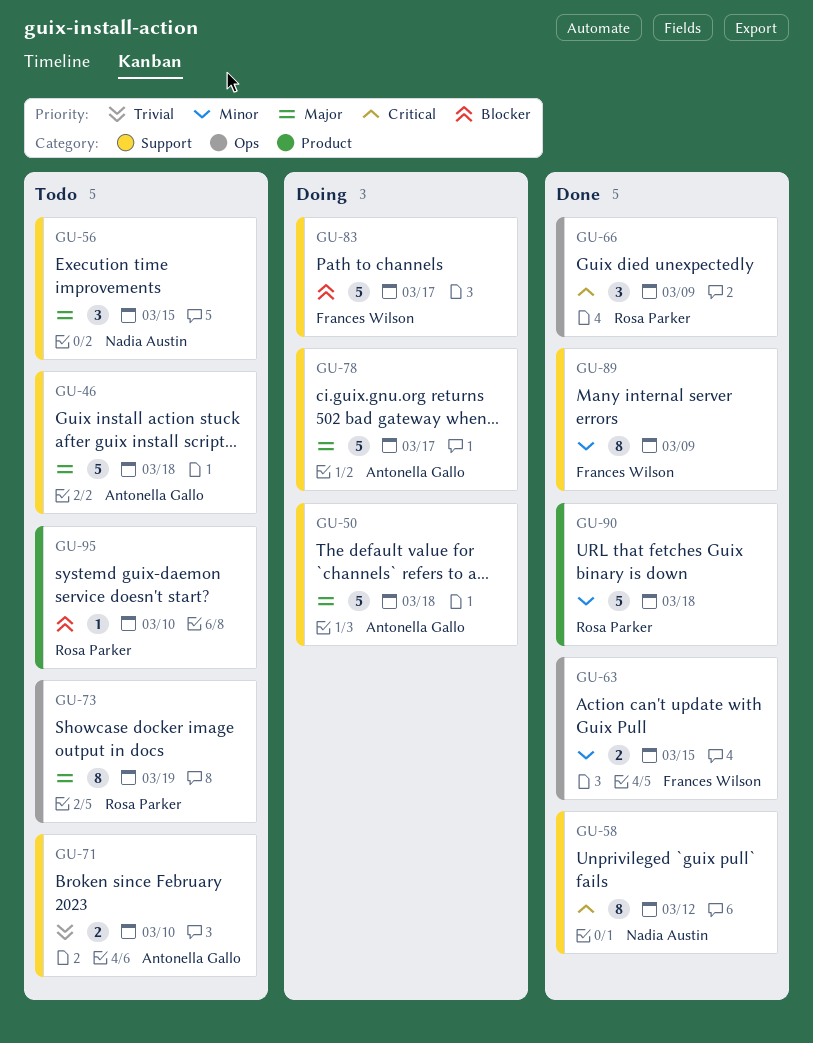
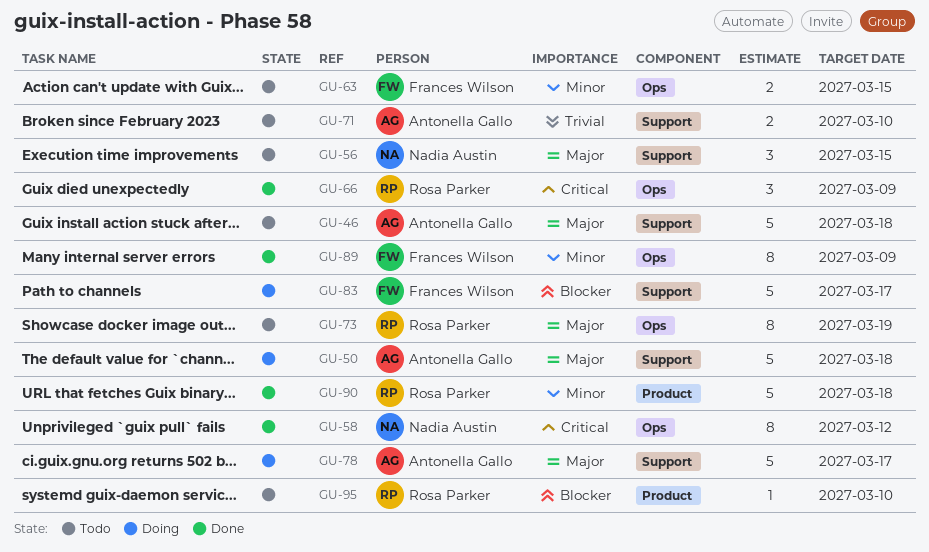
GU-58, label: Support -> Ops
GU-63, status: Done -> Todo
GU-89, label: Support -> Ops

